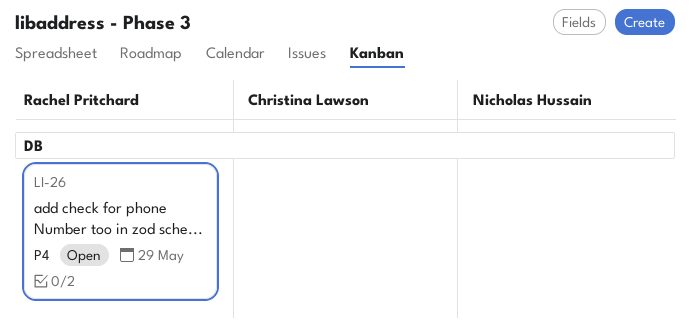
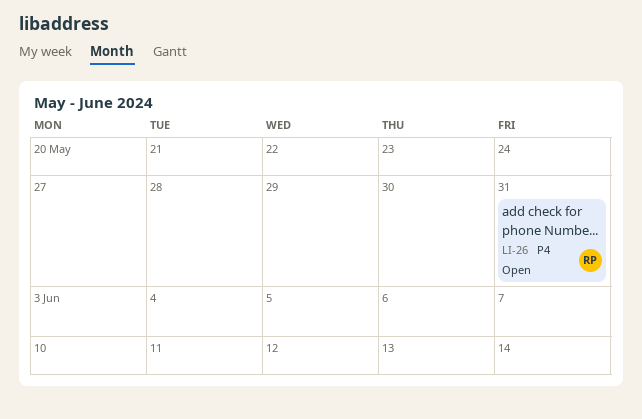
LI-26, due: May 29 -> May 31

